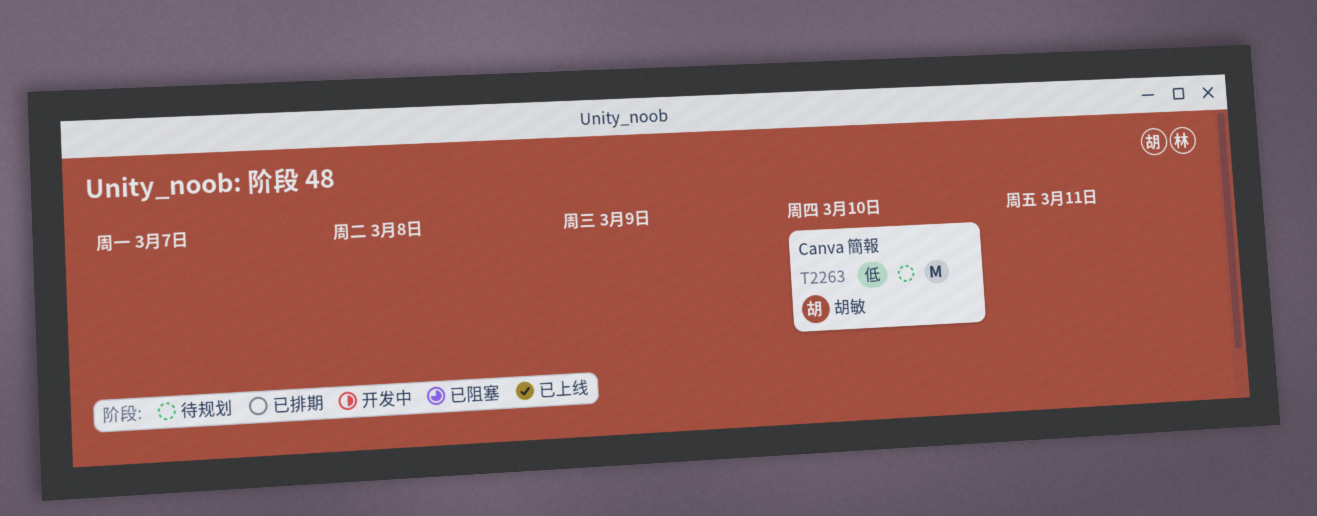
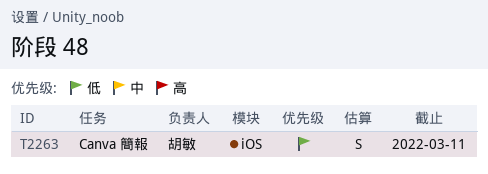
T2263, estimate: M -> S
T2263, due: Mar 10 -> Mar 11

